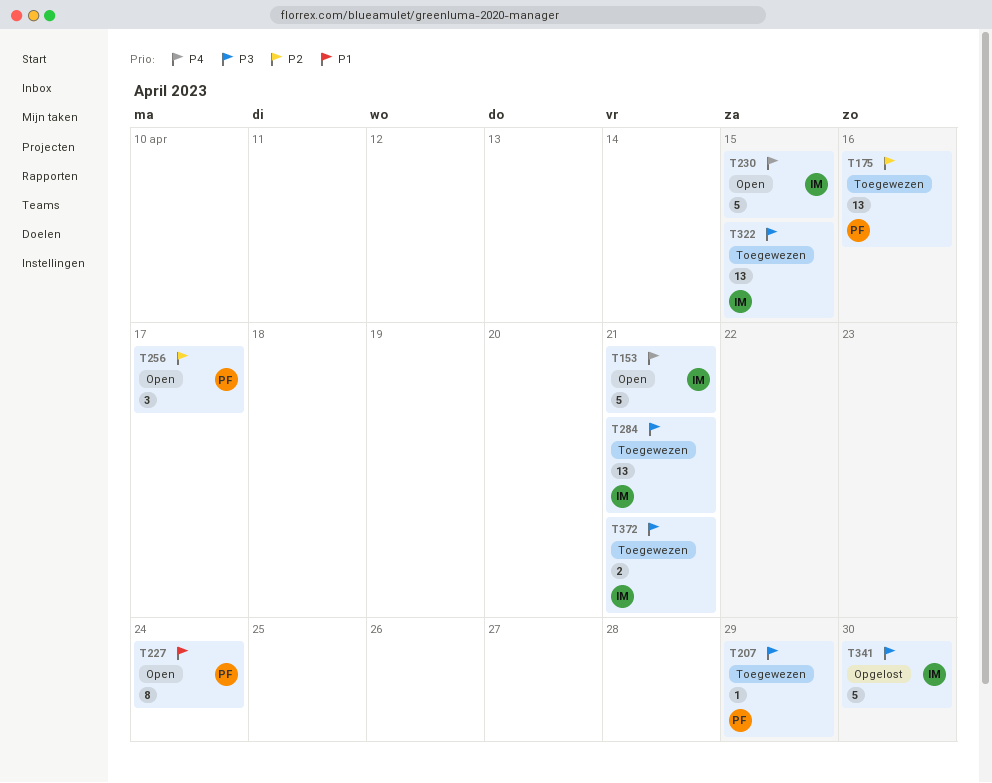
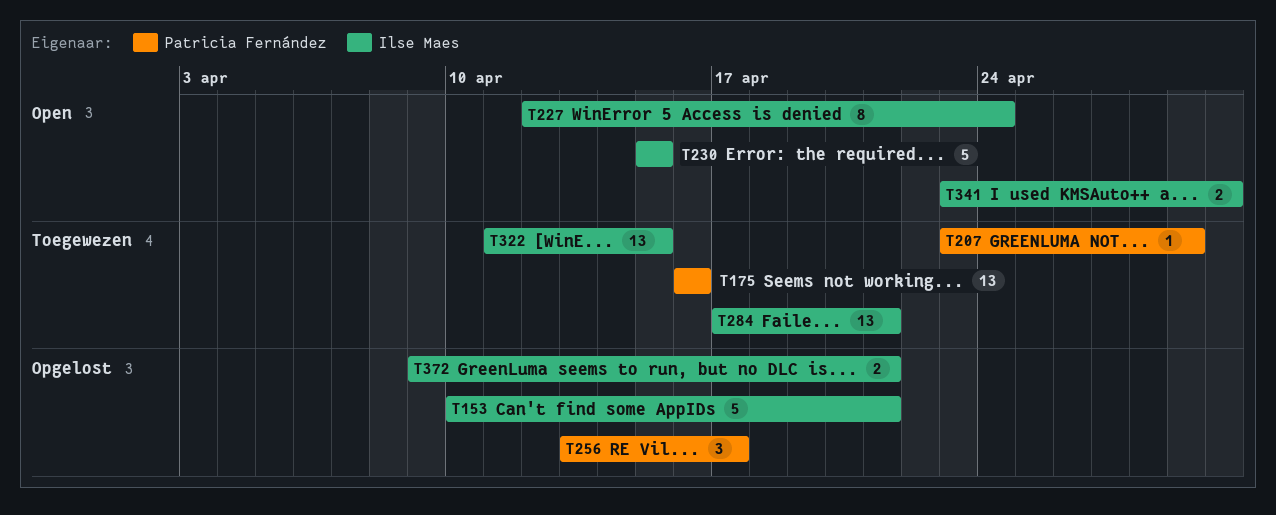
T153, status: Open -> Opgelost
T227, owner: Patricia Fernández -> Ilse Maes
T256, status: Open -> Opgelost
T341, status: Opgelost -> Open
T341, estimate: 5 -> 2
T372, status: Toegewezen -> Opgelost

